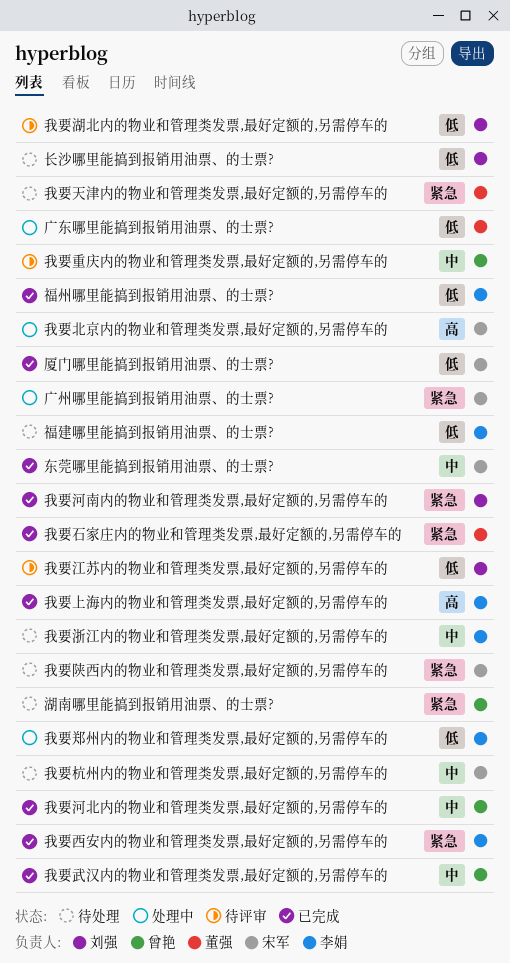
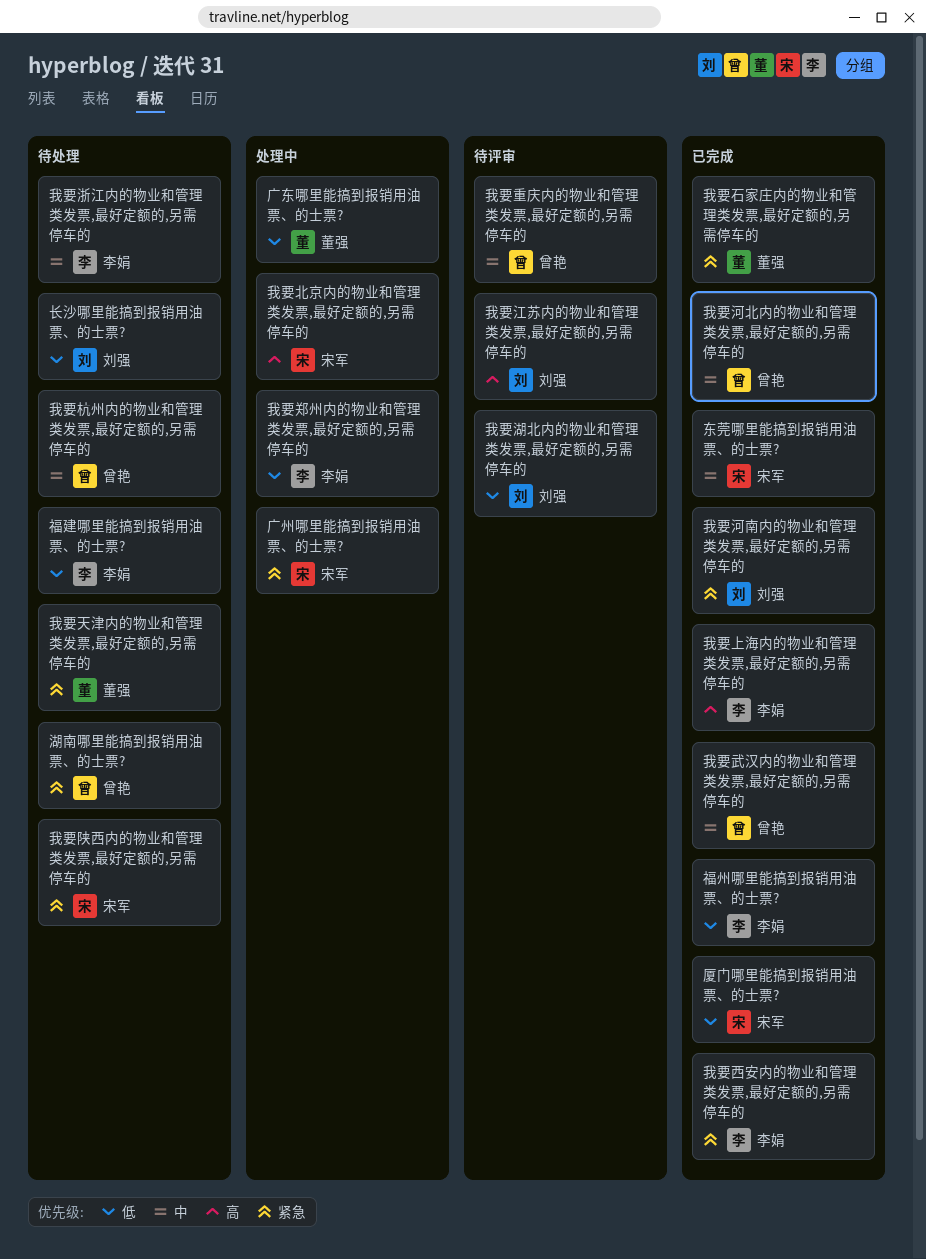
我要杭州内的物业和管理类发票,最好定额的,另需停车的, owner: 宋军 -> 曾艳
我要江苏内的物业和管理类发票,最好定额的,另需停车的, priority: 低 -> 高

